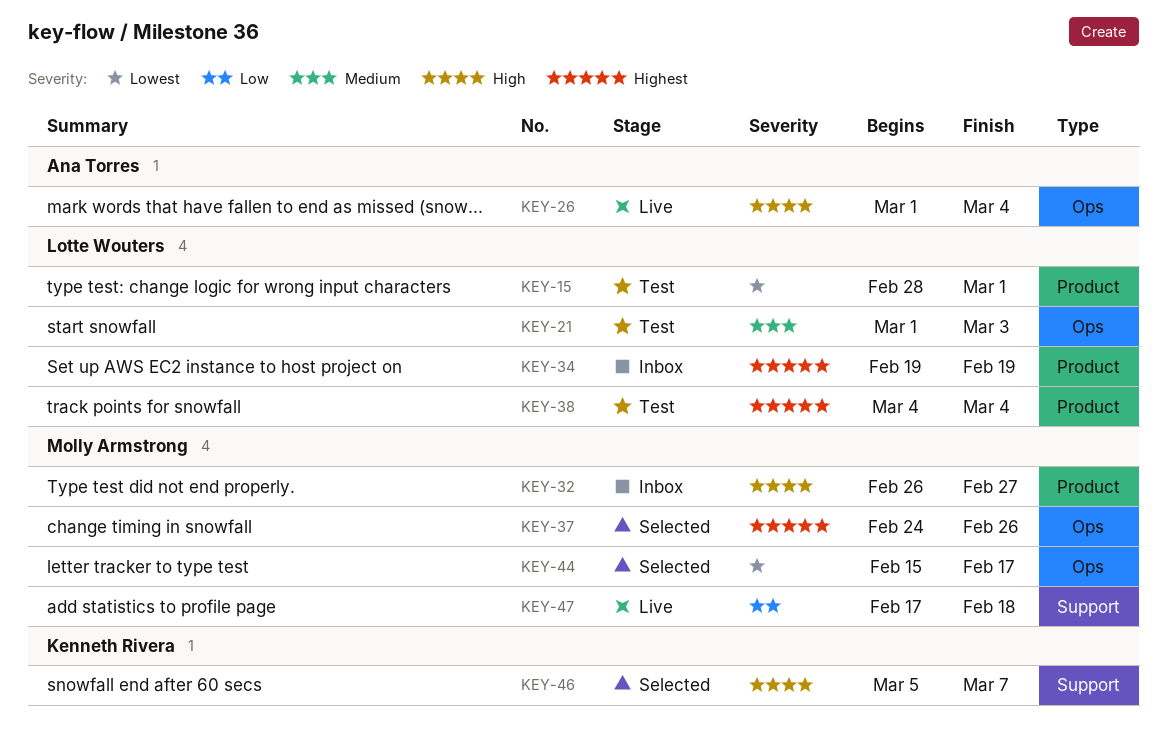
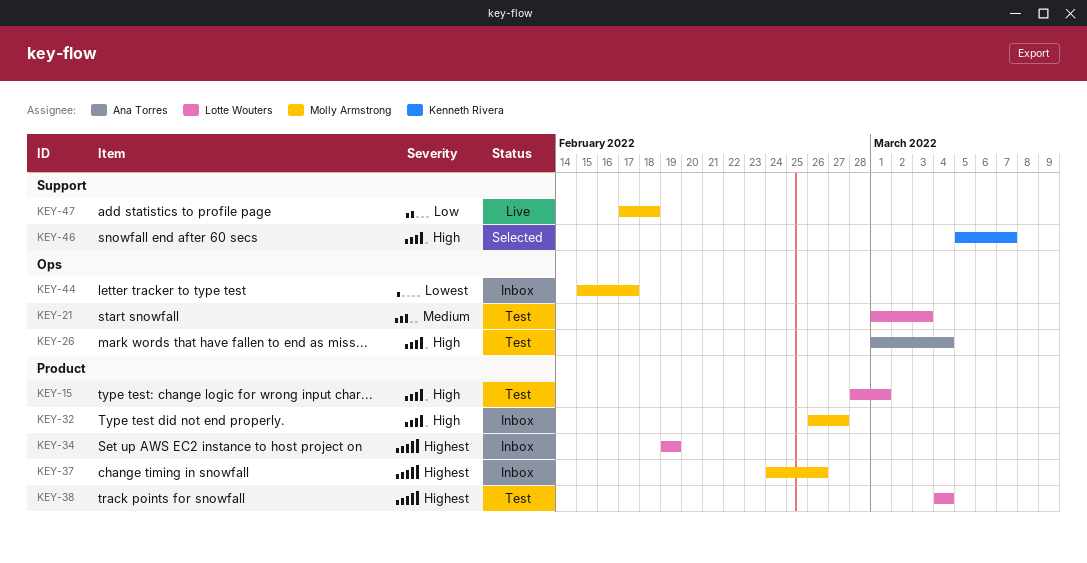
KEY-15, priority: Lowest -> High
KEY-26, status: Live -> Test
KEY-37, status: Selected -> Inbox
KEY-37, label: Ops -> Product
KEY-44, status: Selected -> Inbox

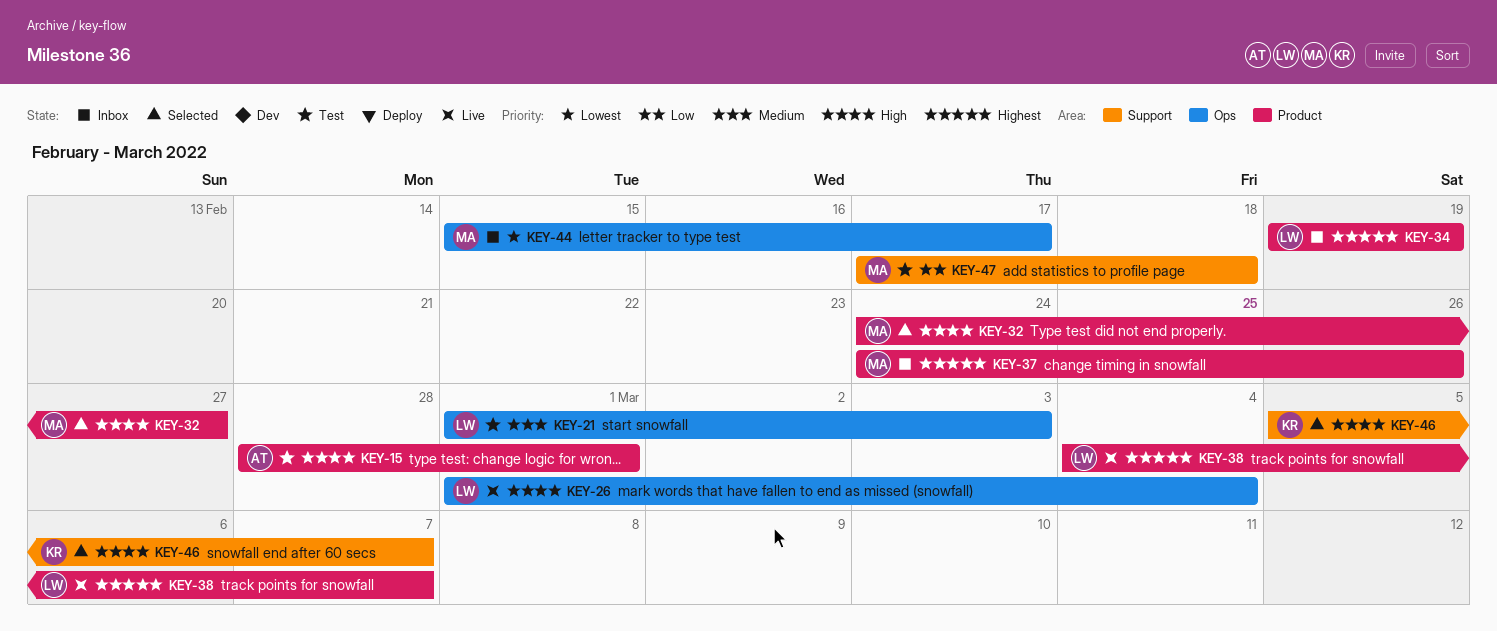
KEY-15, owner: Lotte Wouters -> Ana Torres
KEY-26, status: Test -> Live
KEY-26, owner: Ana Torres -> Lotte Wouters
KEY-32, status: Inbox -> Selected
KEY-32, start: Feb 26 -> Feb 24
KEY-38, status: Test -> Live
KEY-38, due: Mar 4 -> Mar 7
KEY-47, status: Live -> Test

